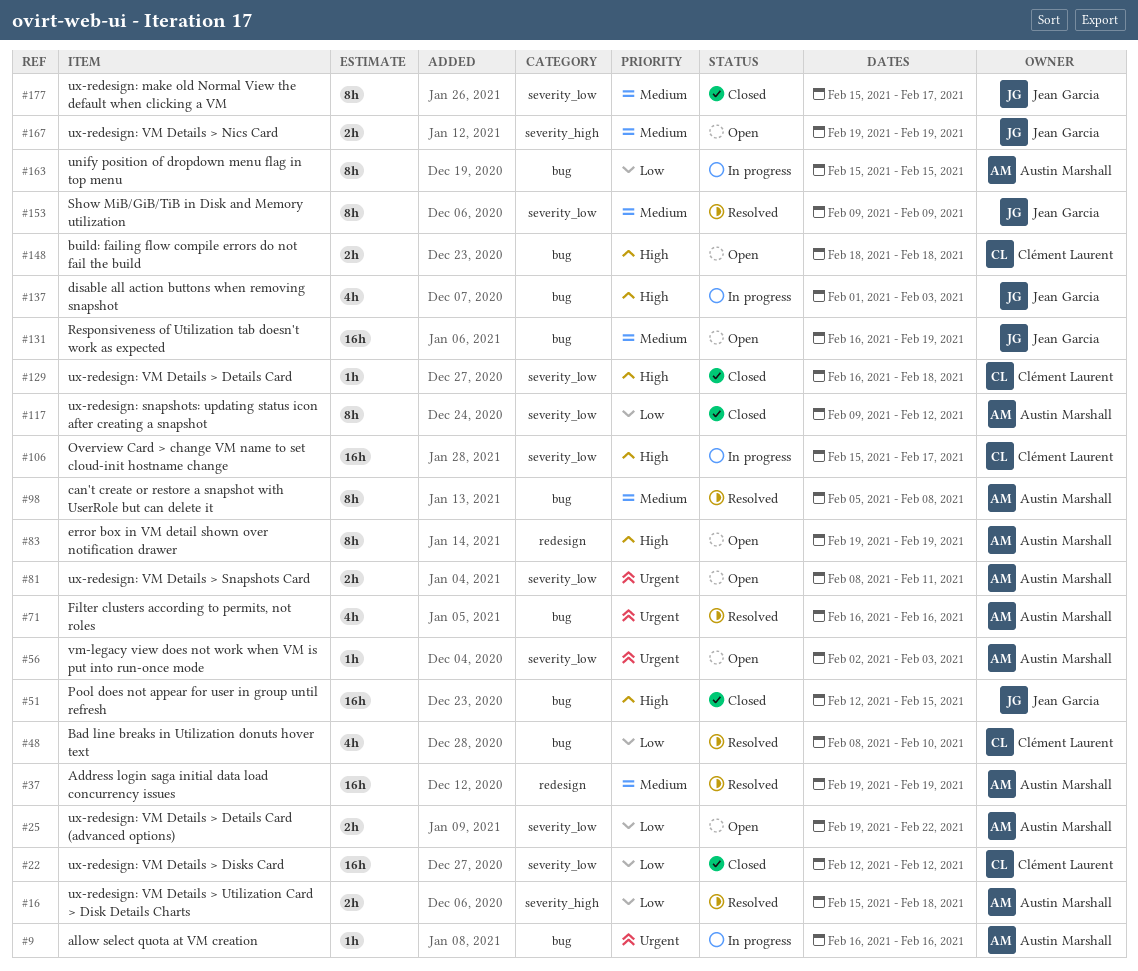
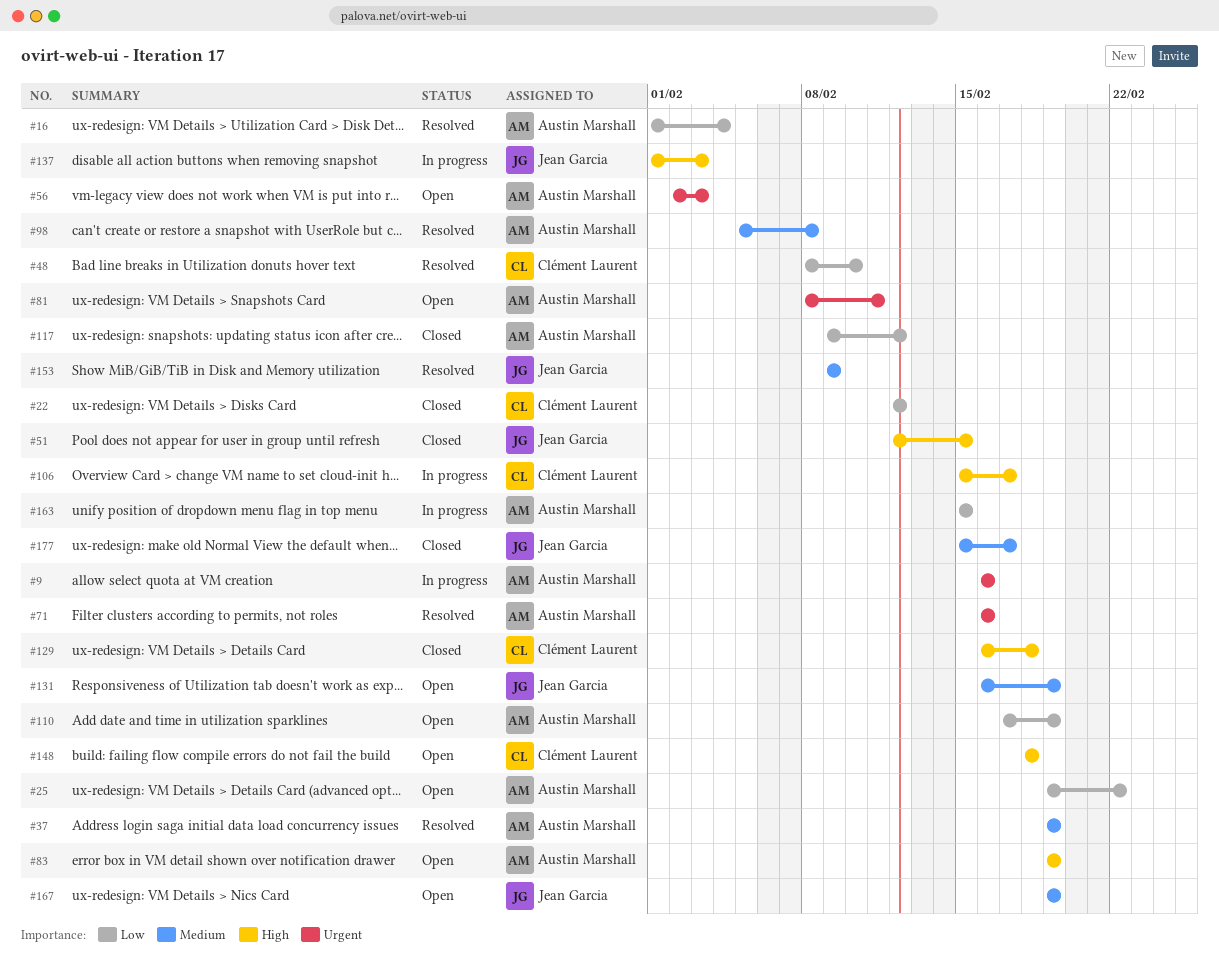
#16, start: Feb 15 -> Feb 1
#16, due: Feb 18 -> Feb 4
#110: none -> present

